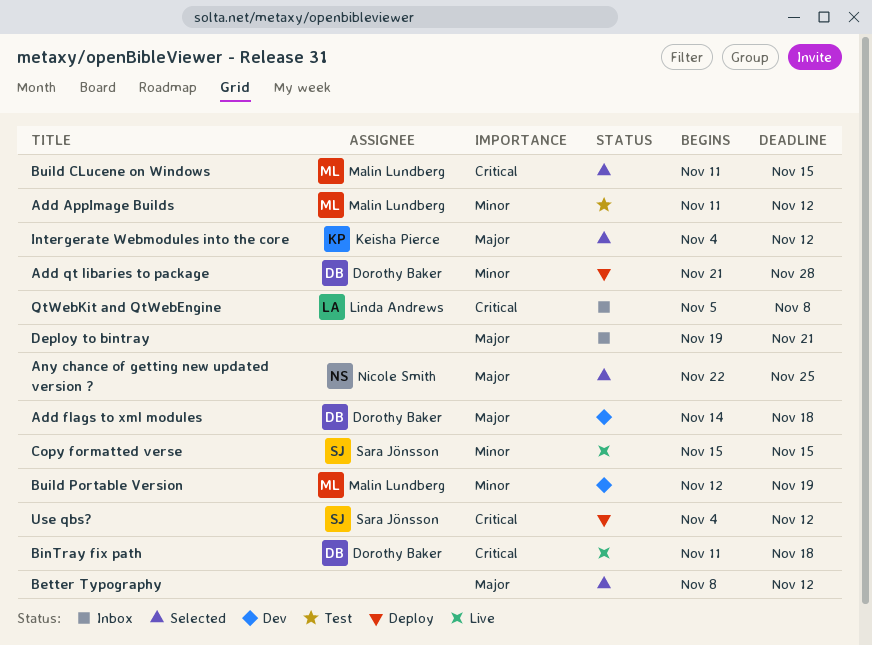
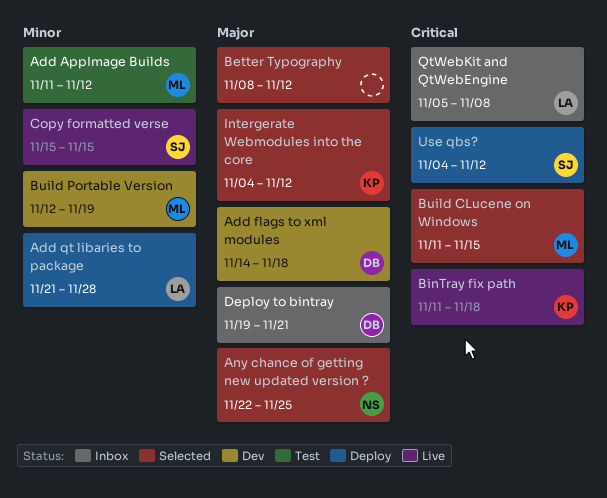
Add qt libaries to package, owner: Dorothy Baker -> Linda Andrews
BinTray fix path, owner: Dorothy Baker -> Keisha Pierce
Deploy to bintray, owner: none -> Dorothy Baker

